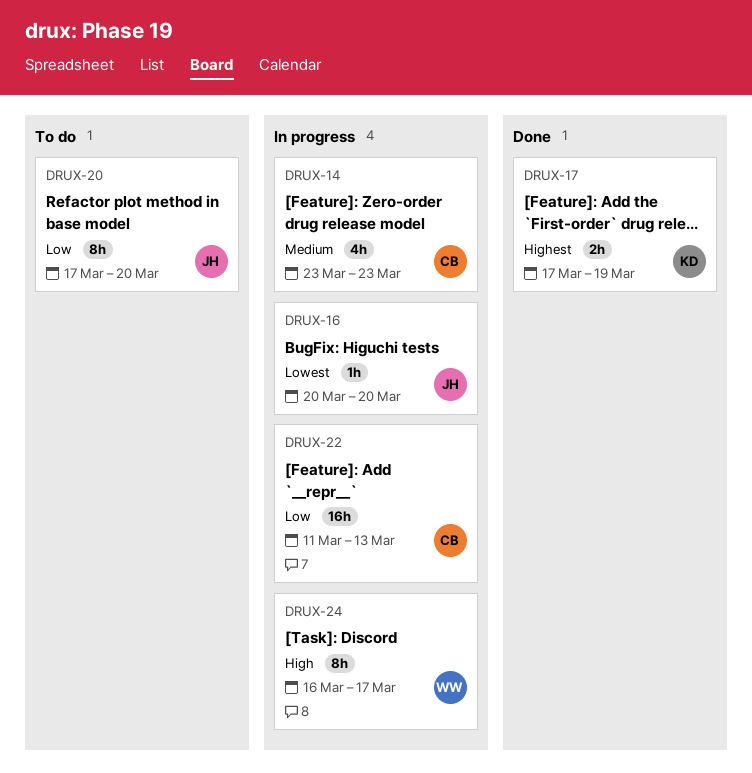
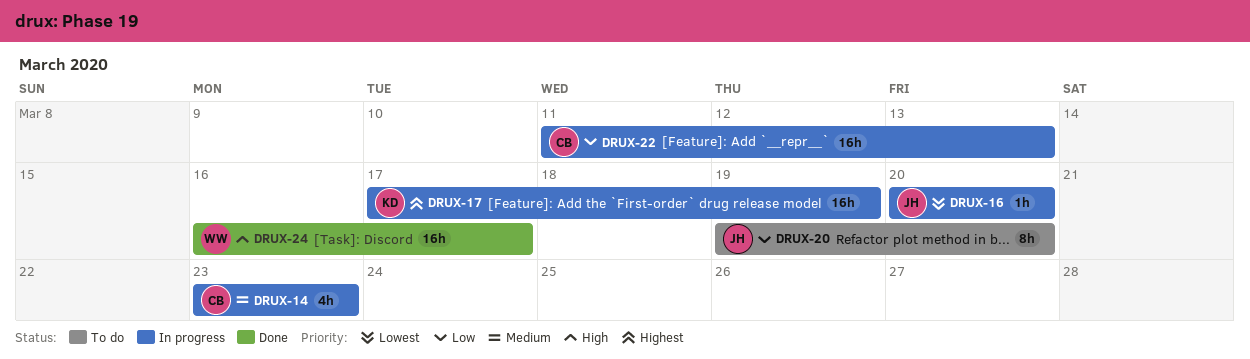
DRUX-17, status: Done -> In progress
DRUX-17, estimate: 2h -> 16h
DRUX-20, start: Mar 17 -> Mar 19
DRUX-24, status: In progress -> Done
DRUX-24, estimate: 8h -> 16h

